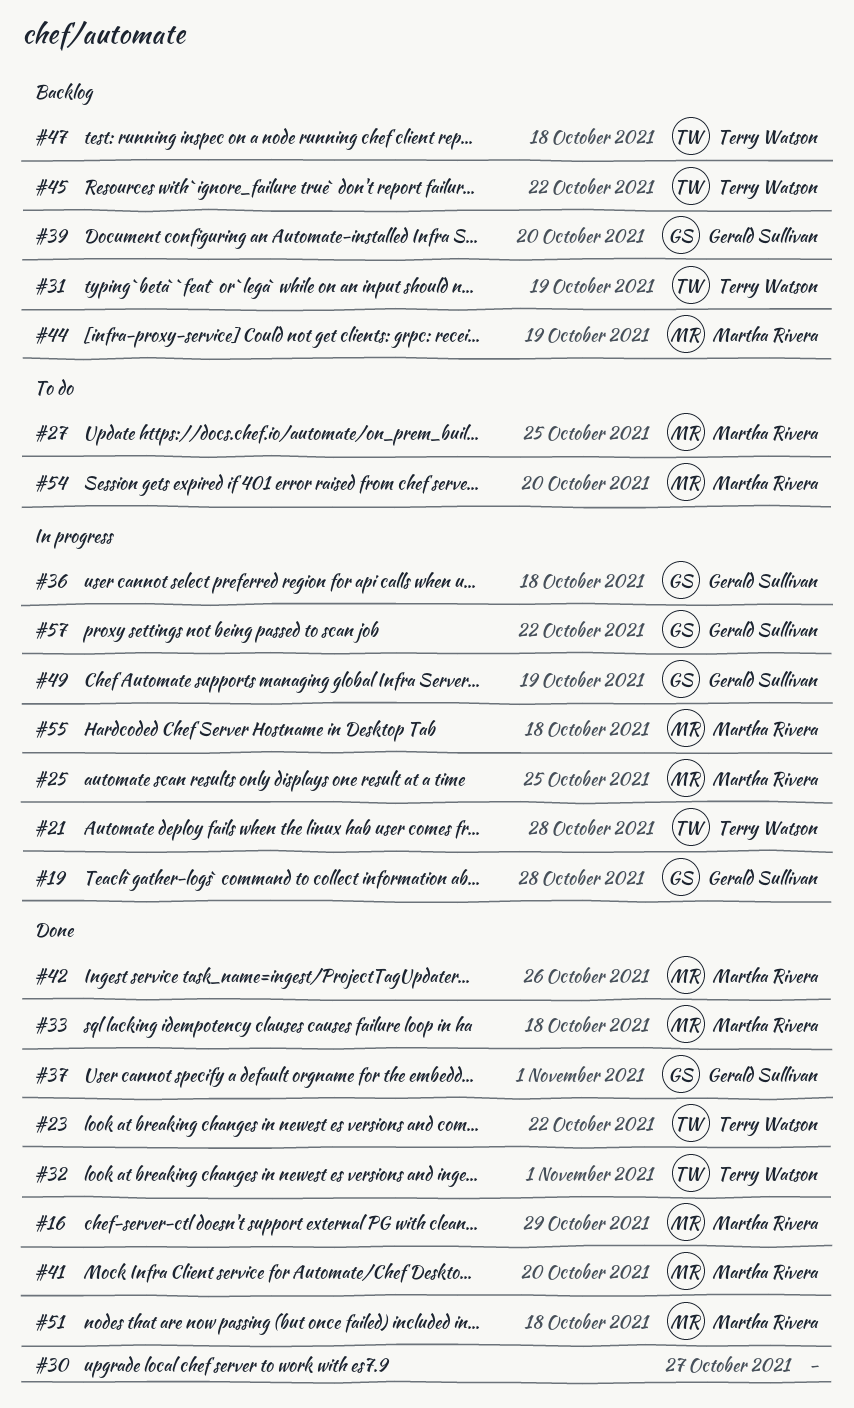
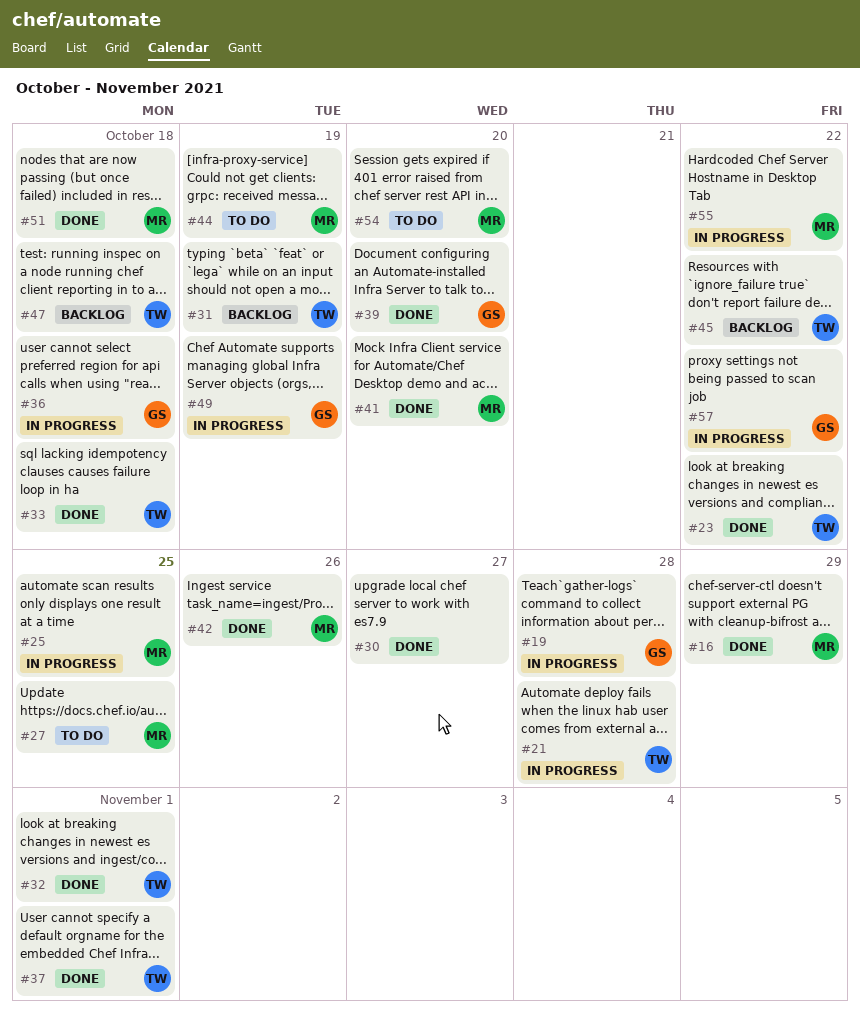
#33, owner: Martha Rivera -> Terry Watson
#37, owner: Gerald Sullivan -> Terry Watson
#39, status: Backlog -> Done
#44, status: Backlog -> To do
#55, due: Oct 18 -> Oct 22

